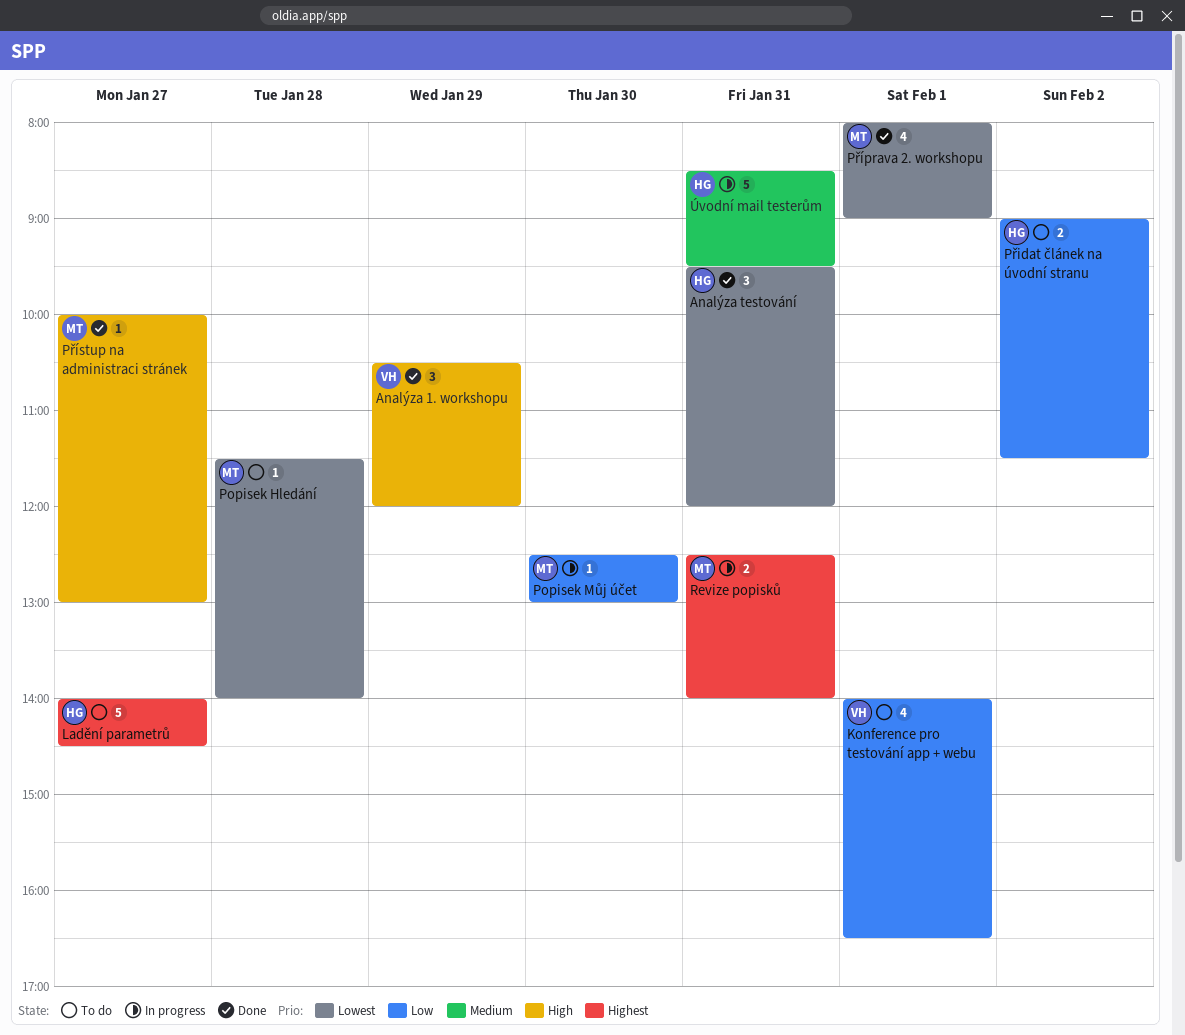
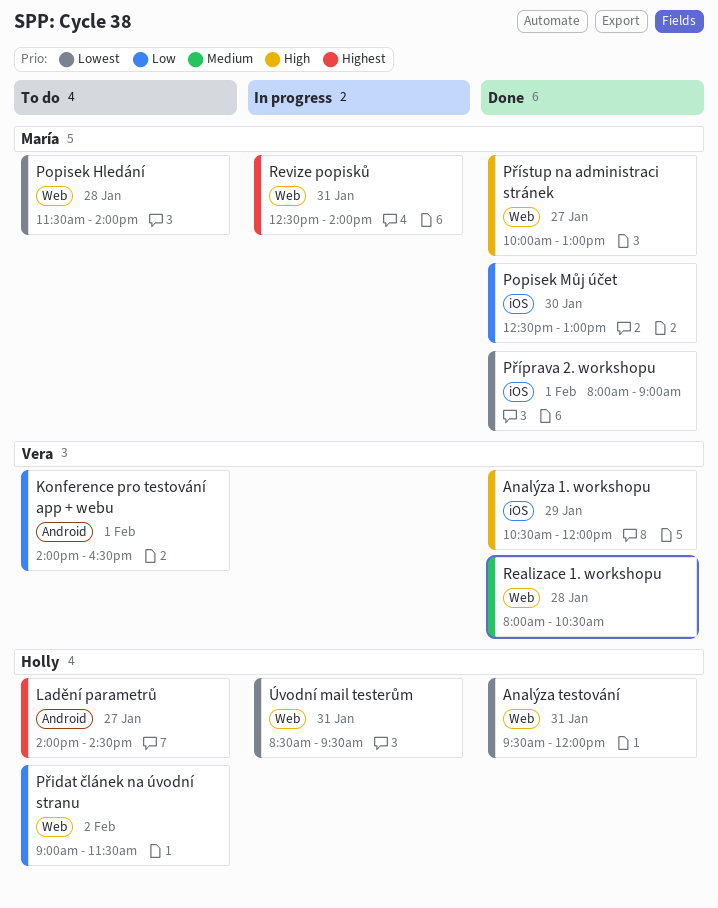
Popisek Můj účet, status: In progress -> Done
Realizace 1. workshopu: none -> present
Úvodní mail testerům, priority: Medium -> Lowest

